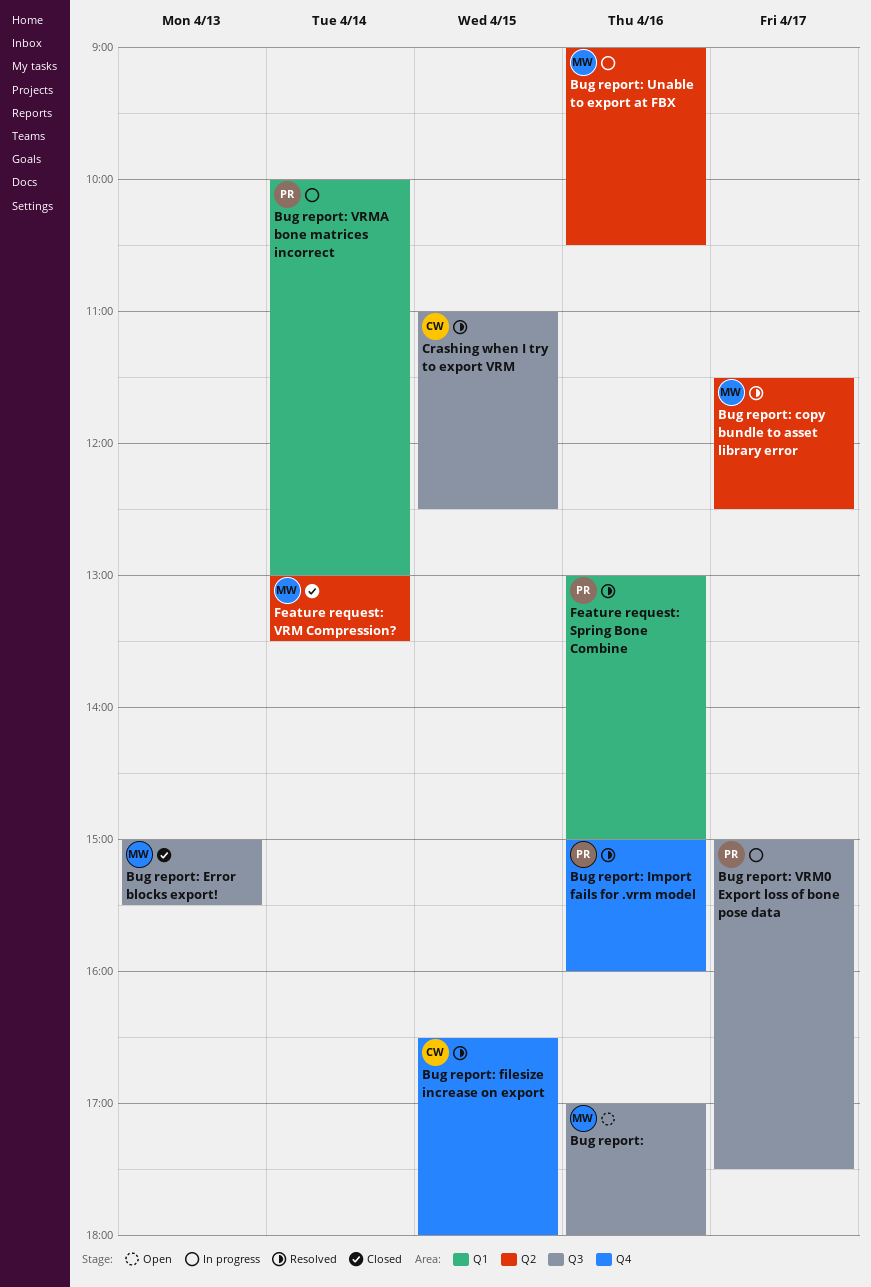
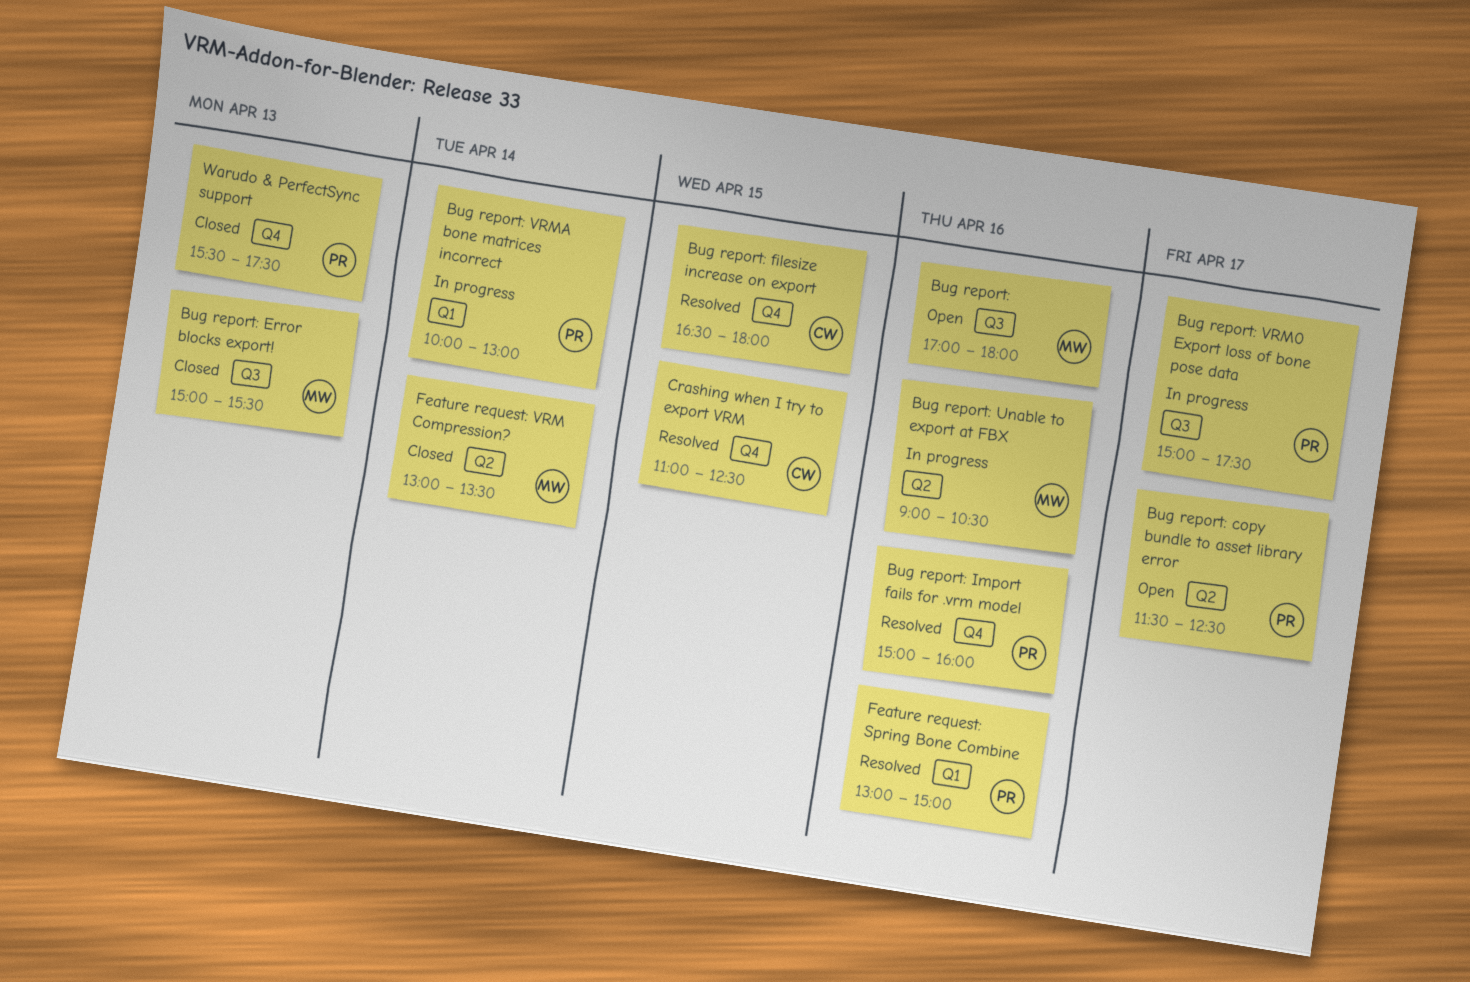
Bug report: copy bundle to asset library error, status: Resolved -> Open
Bug report: copy bundle to asset library error, owner: MW -> PR
Crashing when I try to export VRM, label: Q3 -> Q4
Warudo & PerfectSync support: none -> present

